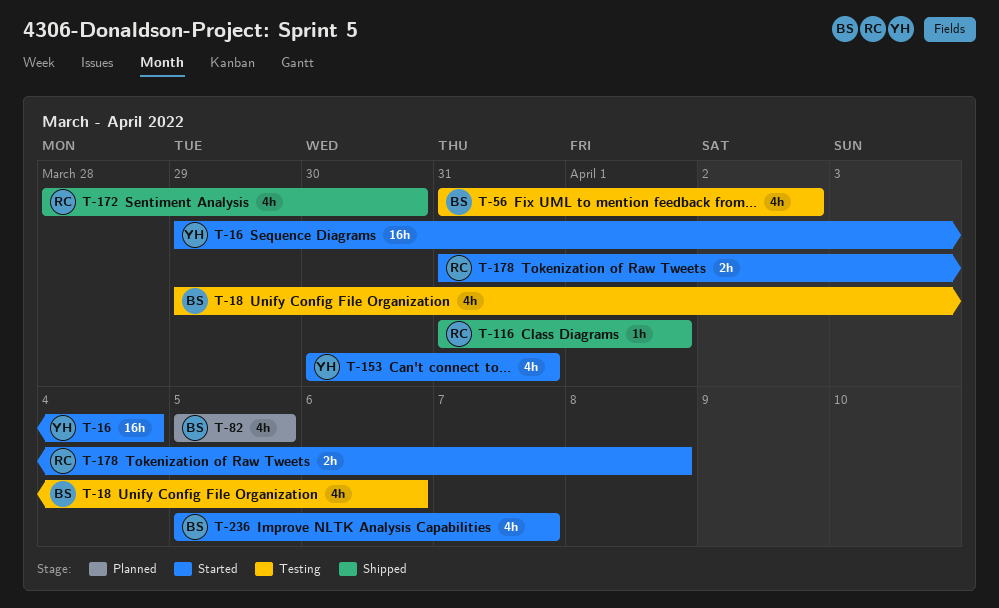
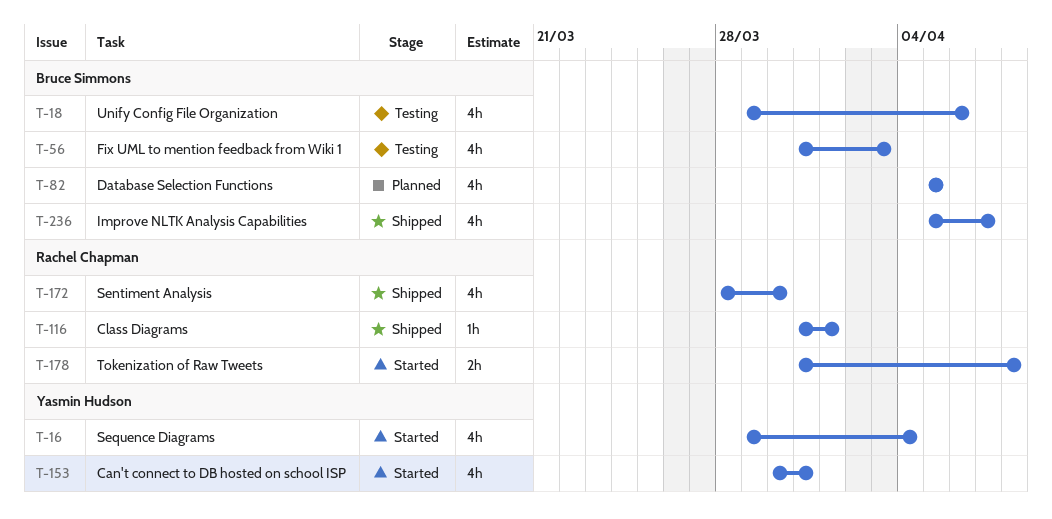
T-16, estimate: 16h -> 4h
T-56, due: Apr 2 -> Apr 3
T-236, status: Started -> Shipped

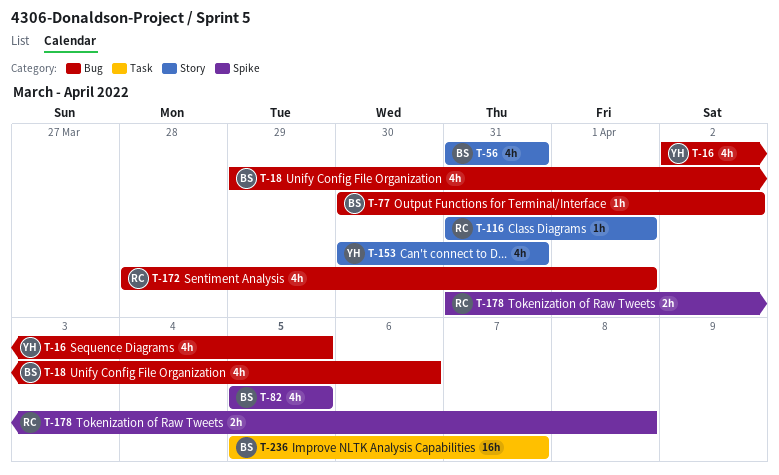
T-16, start: Mar 29 -> Apr 2
T-16, due: Apr 4 -> Apr 5
T-56, due: Apr 3 -> Mar 31
T-77: none -> present
T-172, due: Mar 30 -> Apr 1
T-236, estimate: 4h -> 16h

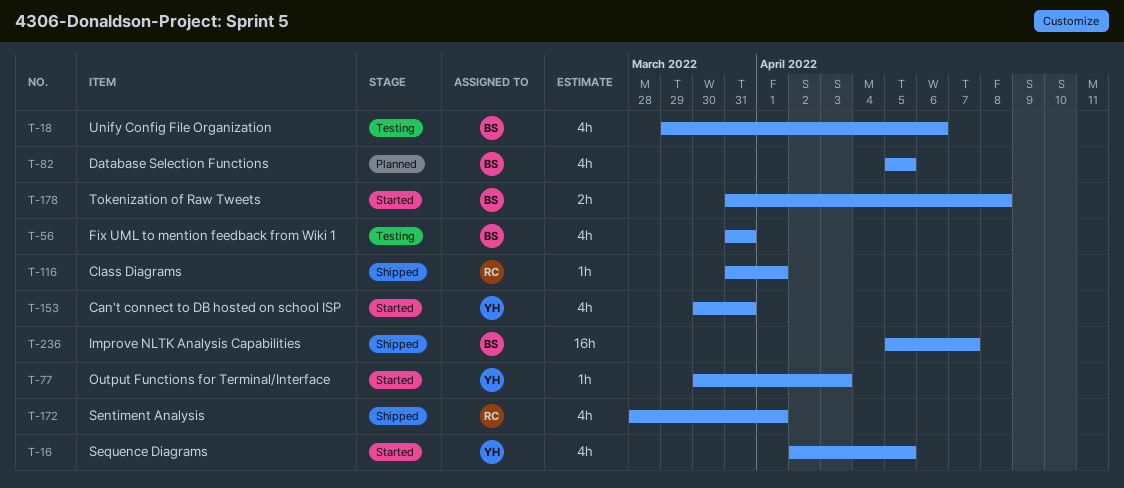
T-77, owner: BS -> YH
T-77, due: Apr 2 -> Apr 3
T-178, owner: RC -> BS

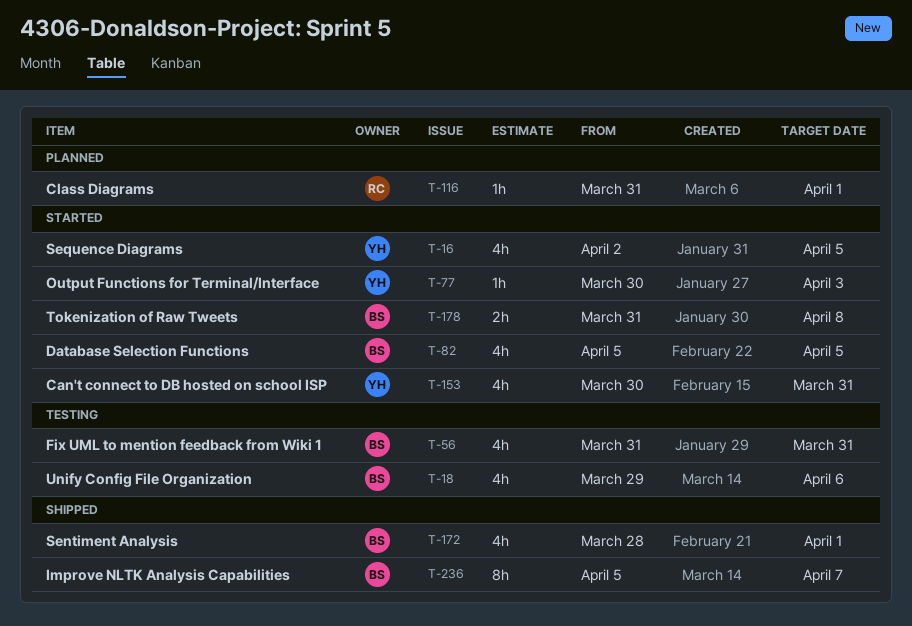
T-82, status: Planned -> Started
T-116, status: Shipped -> Planned
T-172, owner: RC -> BS
T-236, estimate: 16h -> 8h

